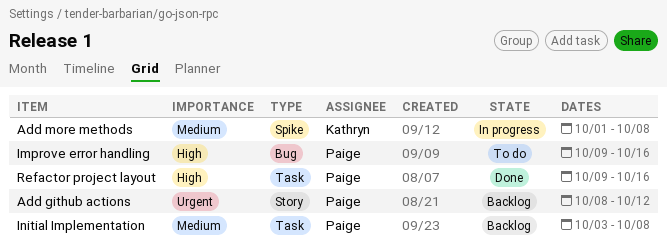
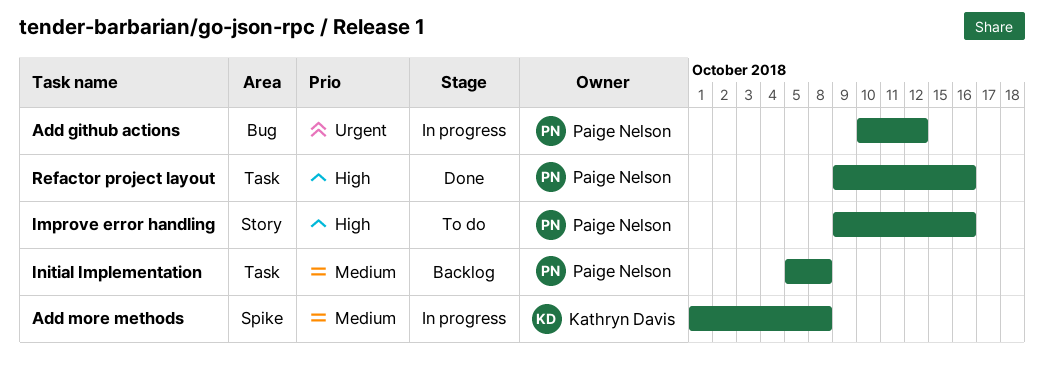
Add github actions, status: Backlog -> In progress
Add github actions, label: Story -> Bug
Add github actions, start: Oct 8 -> Oct 10
Improve error handling, label: Bug -> Story
Initial Implementation, start: Oct 3 -> Oct 5

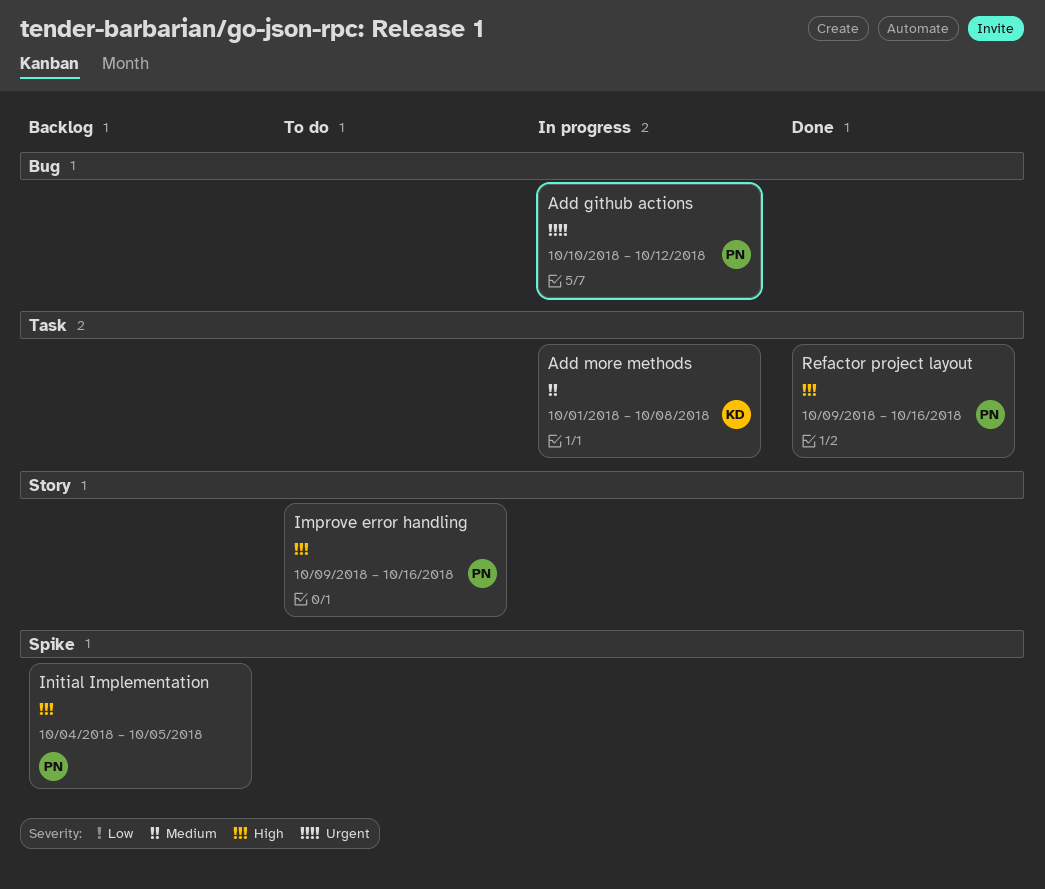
Add more methods, label: Spike -> Task
Initial Implementation, priority: Medium -> High
Initial Implementation, label: Task -> Spike
Initial Implementation, start: Oct 5 -> Oct 4
Initial Implementation, due: Oct 8 -> Oct 5

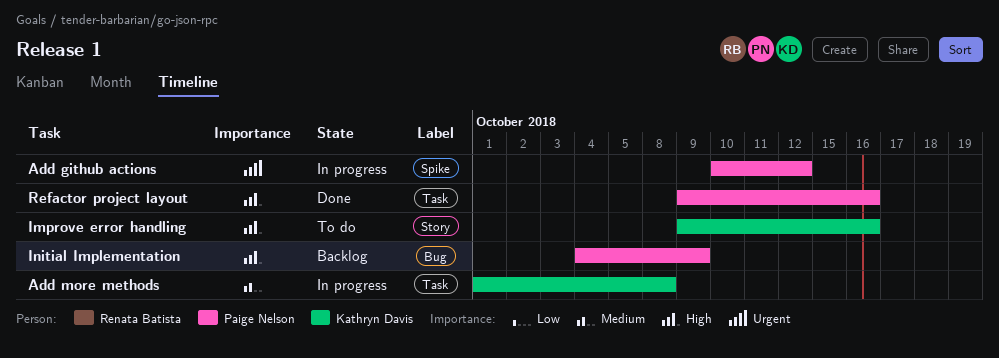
Add github actions, label: Bug -> Spike
Improve error handling, owner: Paige Nelson -> Kathryn Davis
Initial Implementation, label: Spike -> Bug
Initial Implementation, due: Oct 5 -> Oct 9

